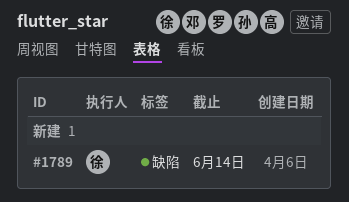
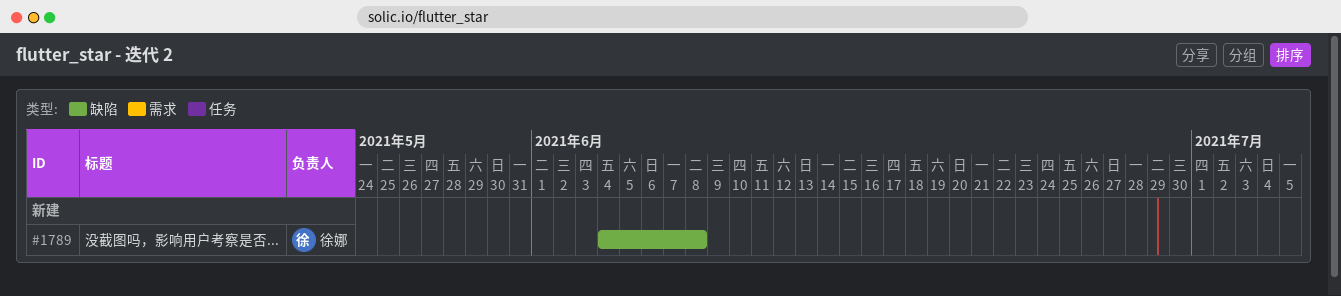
#1789, due: Jun 14 -> Jun 8

